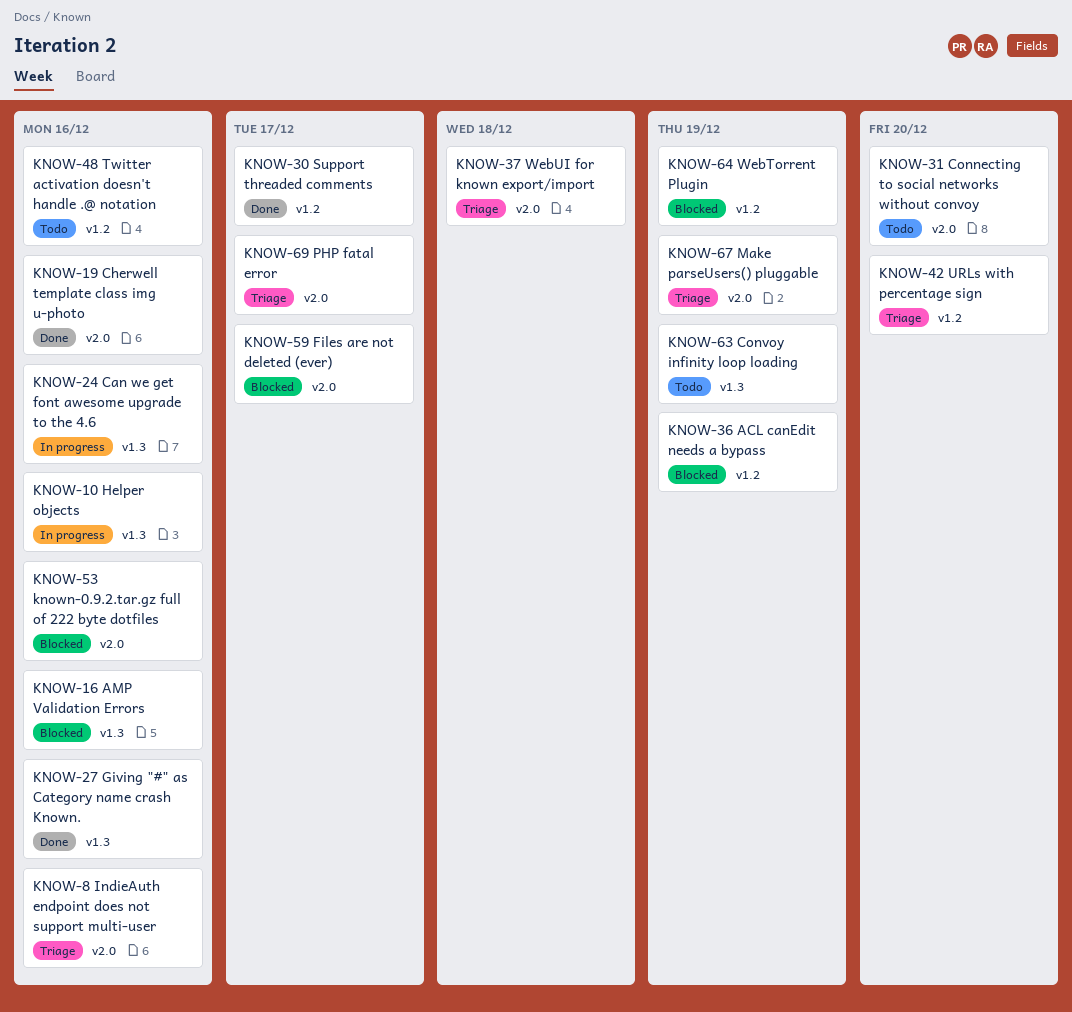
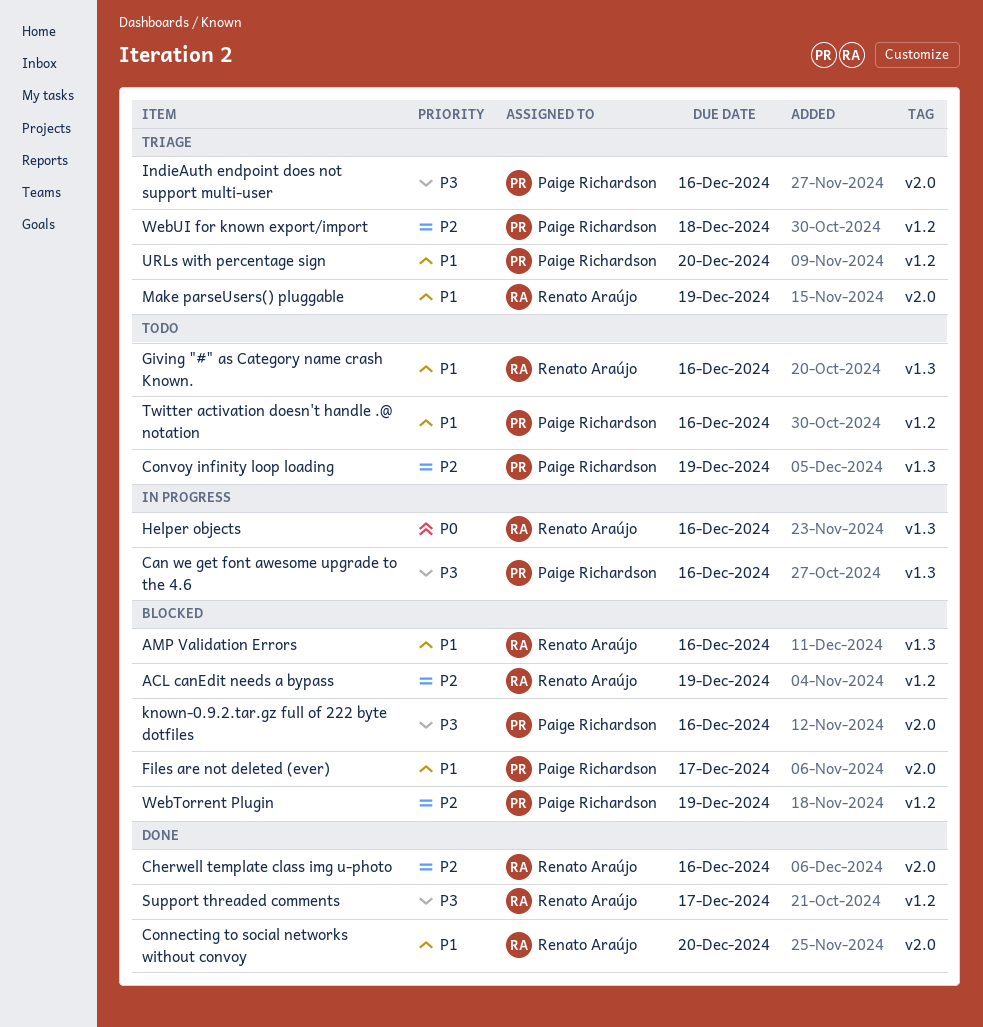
Connecting to social networks without convoy, status: Todo -> Done
Giving "#" as Category name crash Known., status: Done -> Todo
PHP fatal error: present -> none
WebUI for known export/import, label: v2.0 -> v1.2

